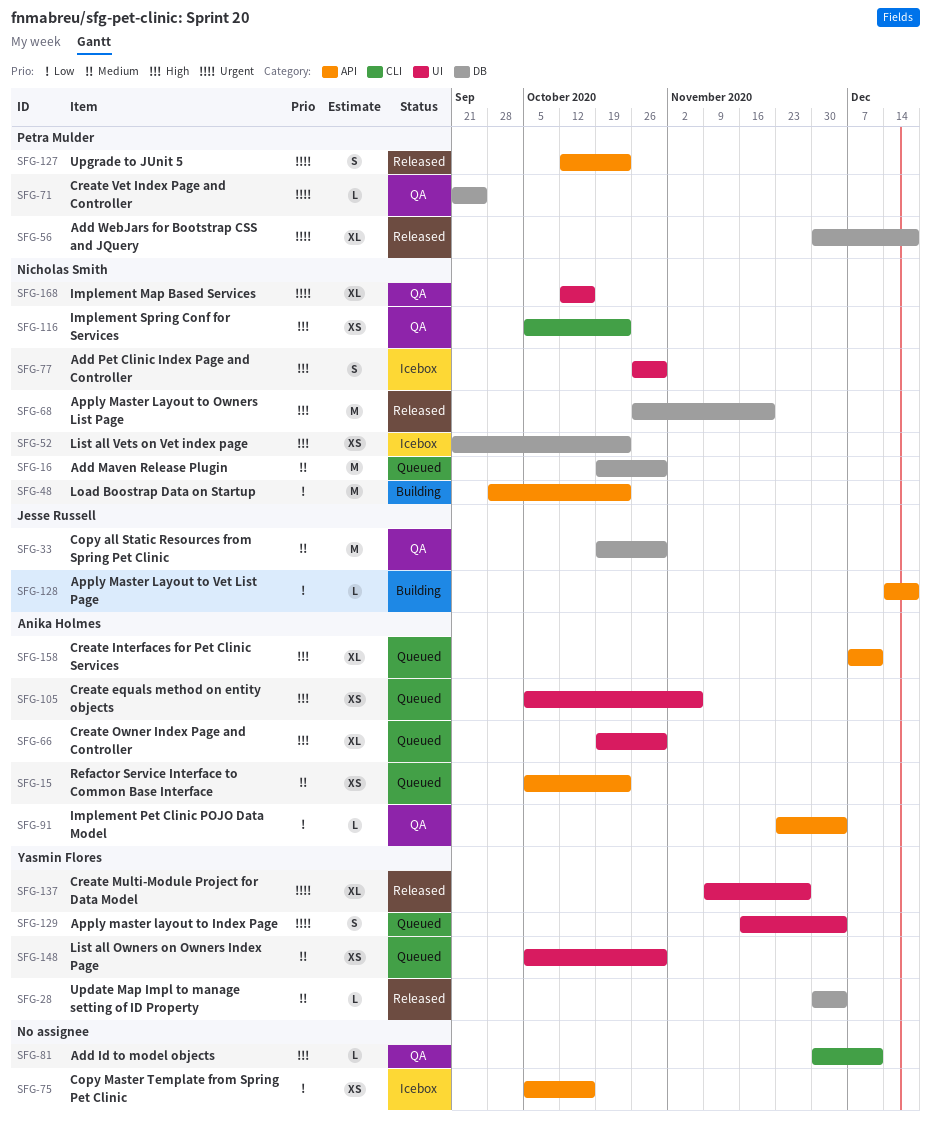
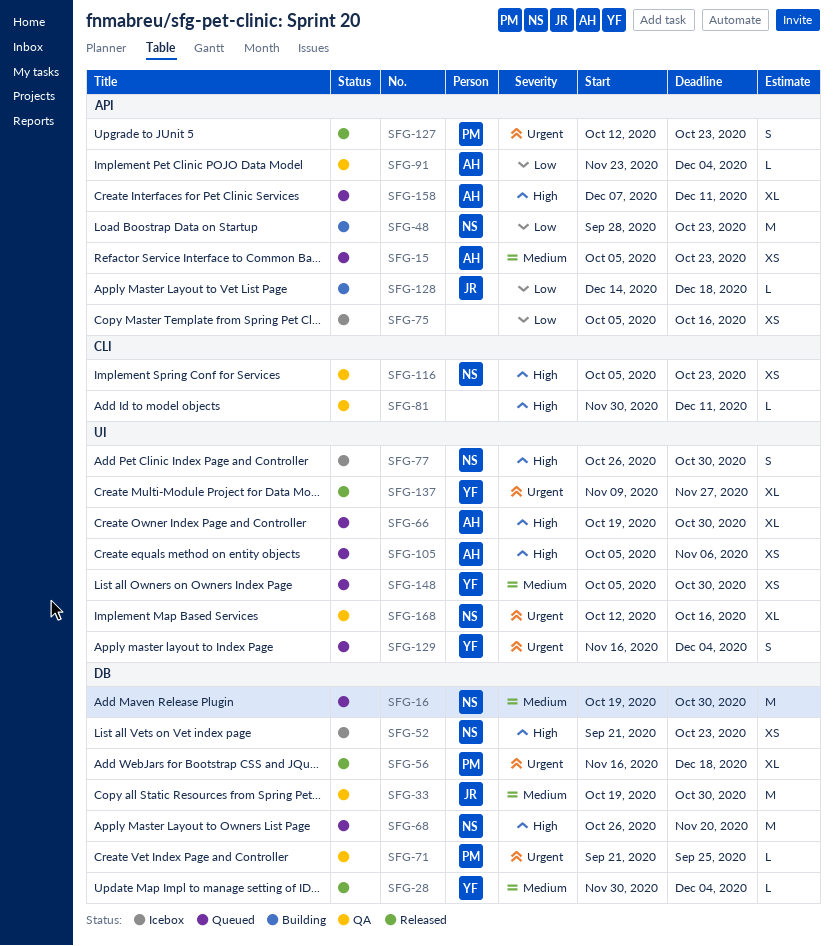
SFG-56, start: Nov 30 -> Nov 16
SFG-68, status: Released -> Queued

